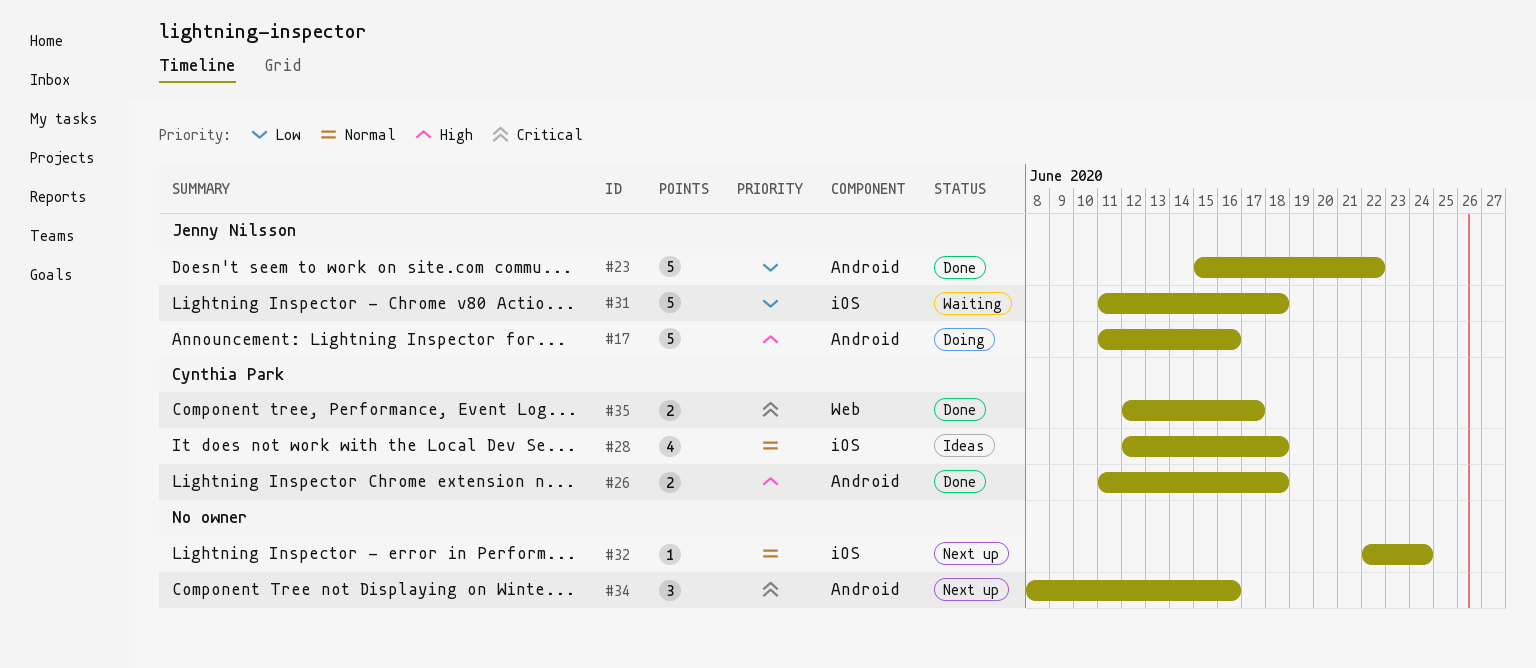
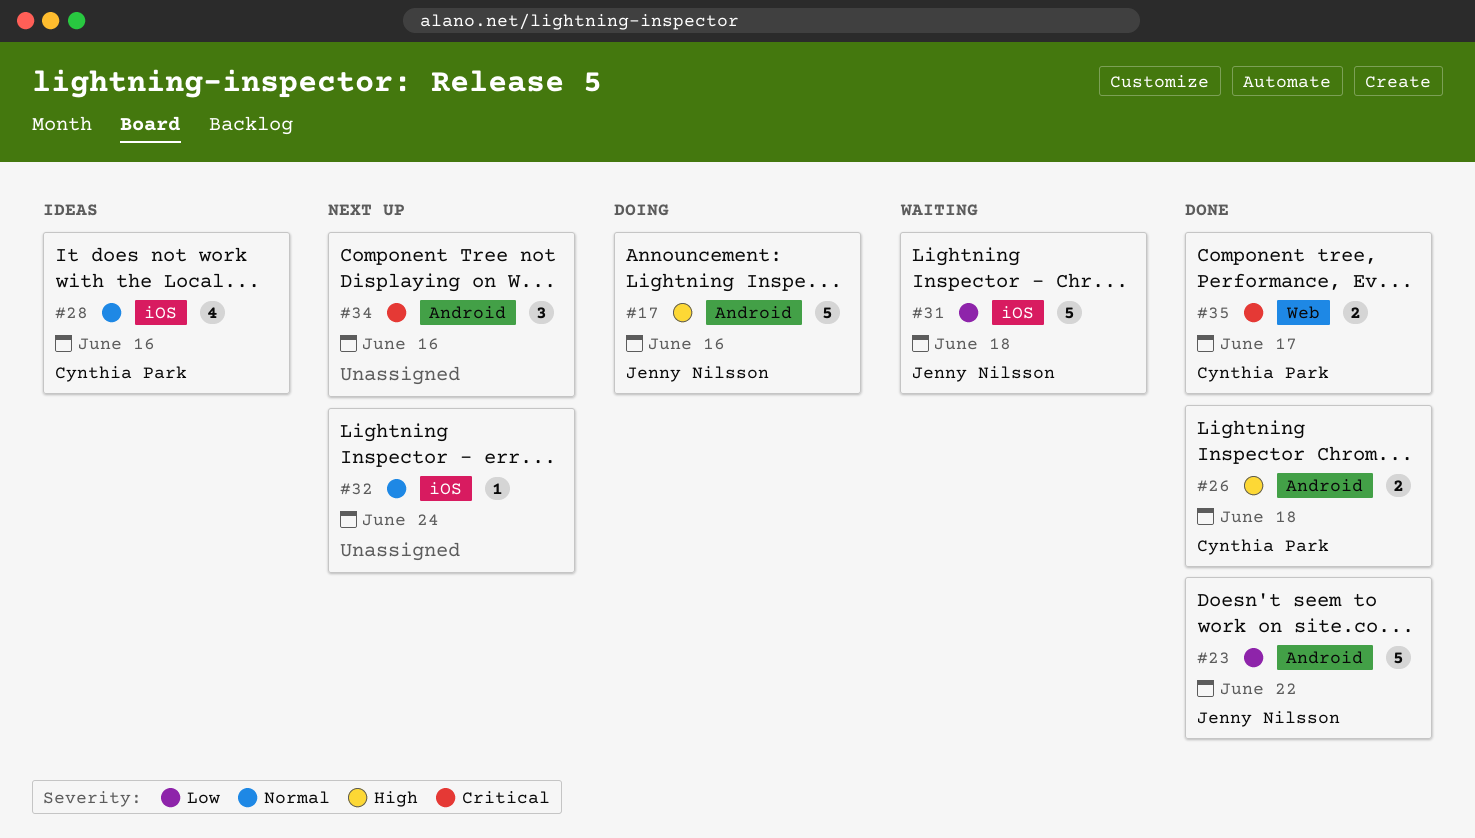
#28, due: Jun 18 -> Jun 16

